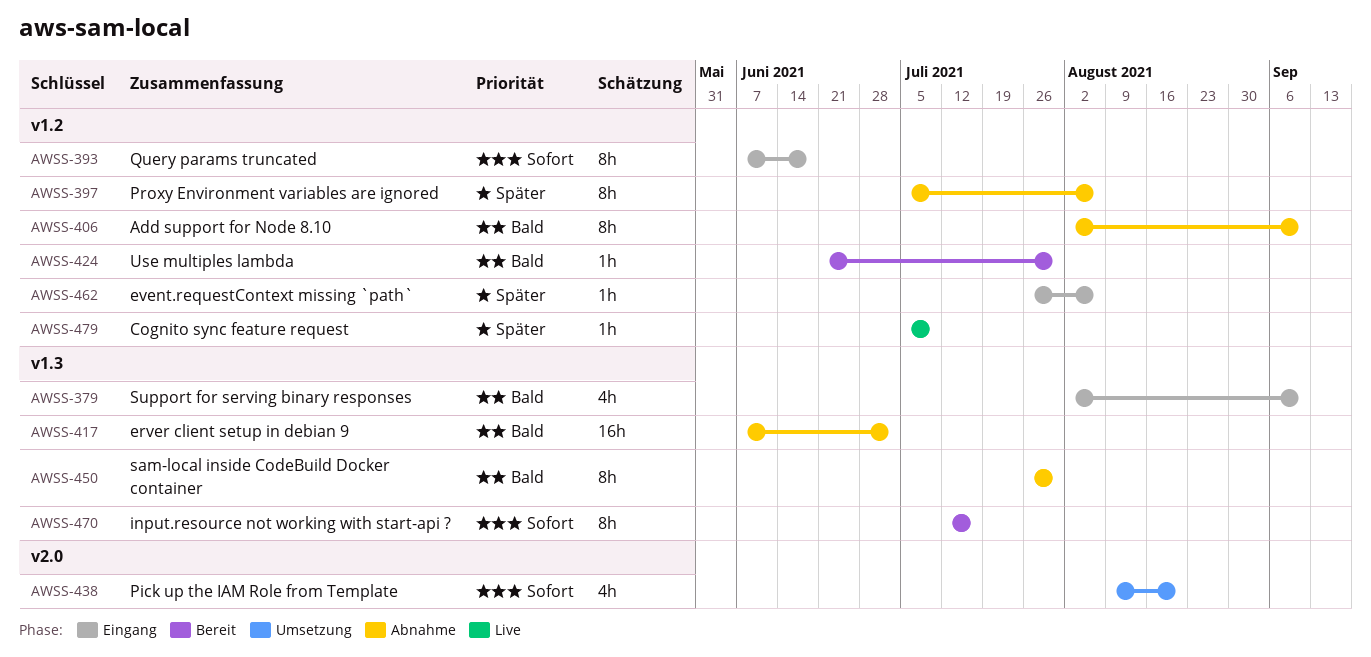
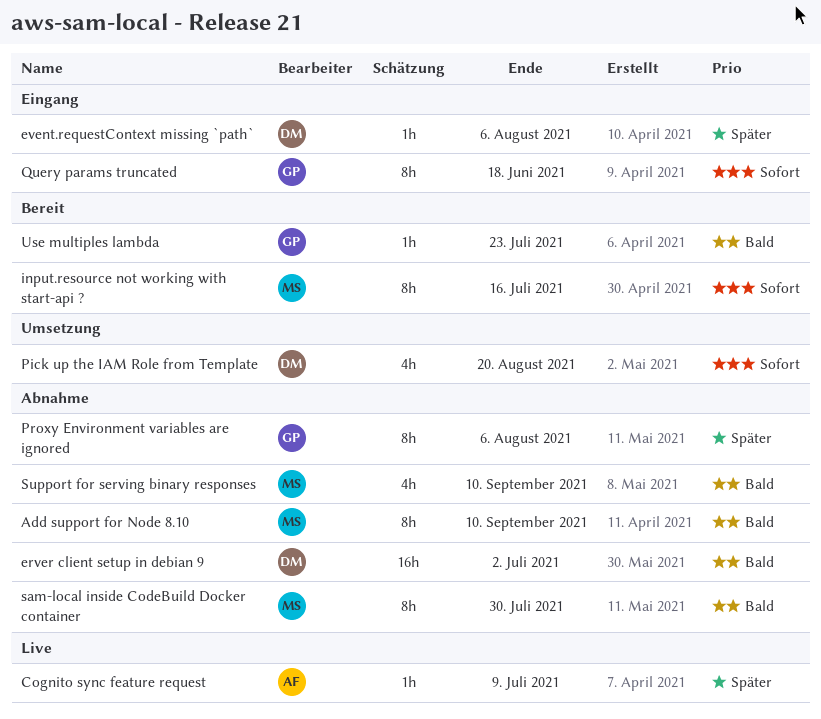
Support for serving binary responses, status: Eingang -> Abnahme
Use multiples lambda, due: Jul 30 -> Jul 23

